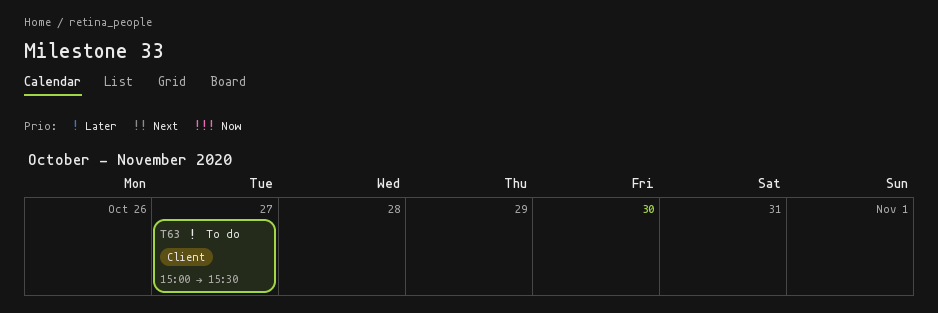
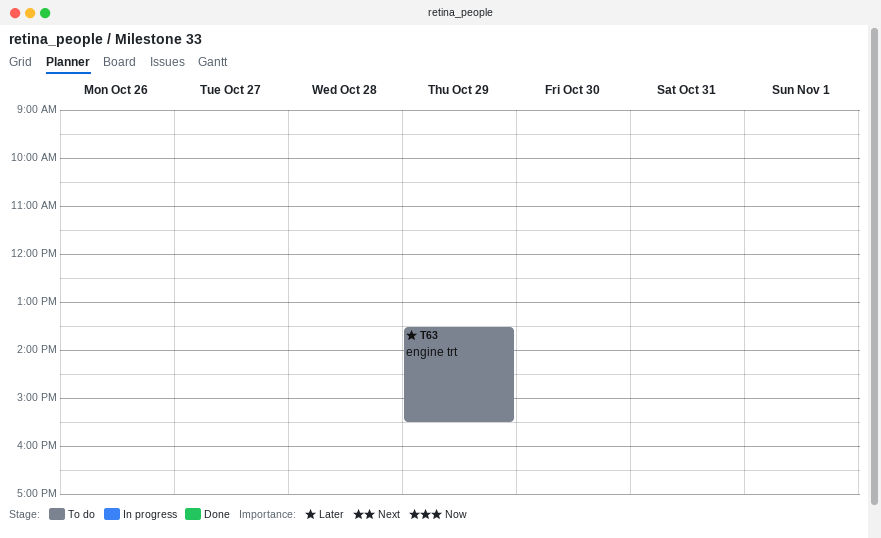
T63, day: Oct 27 -> Oct 29
T63, begins: 15:00 -> 13:30

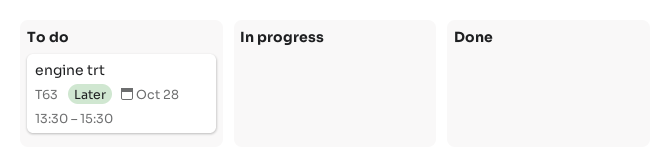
T63, day: Oct 29 -> Oct 28

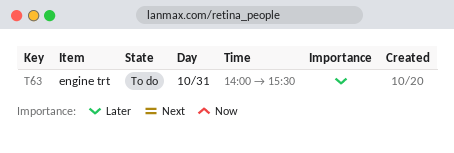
T63, day: Oct 28 -> Oct 31
T63, begins: 13:30 -> 14:00

